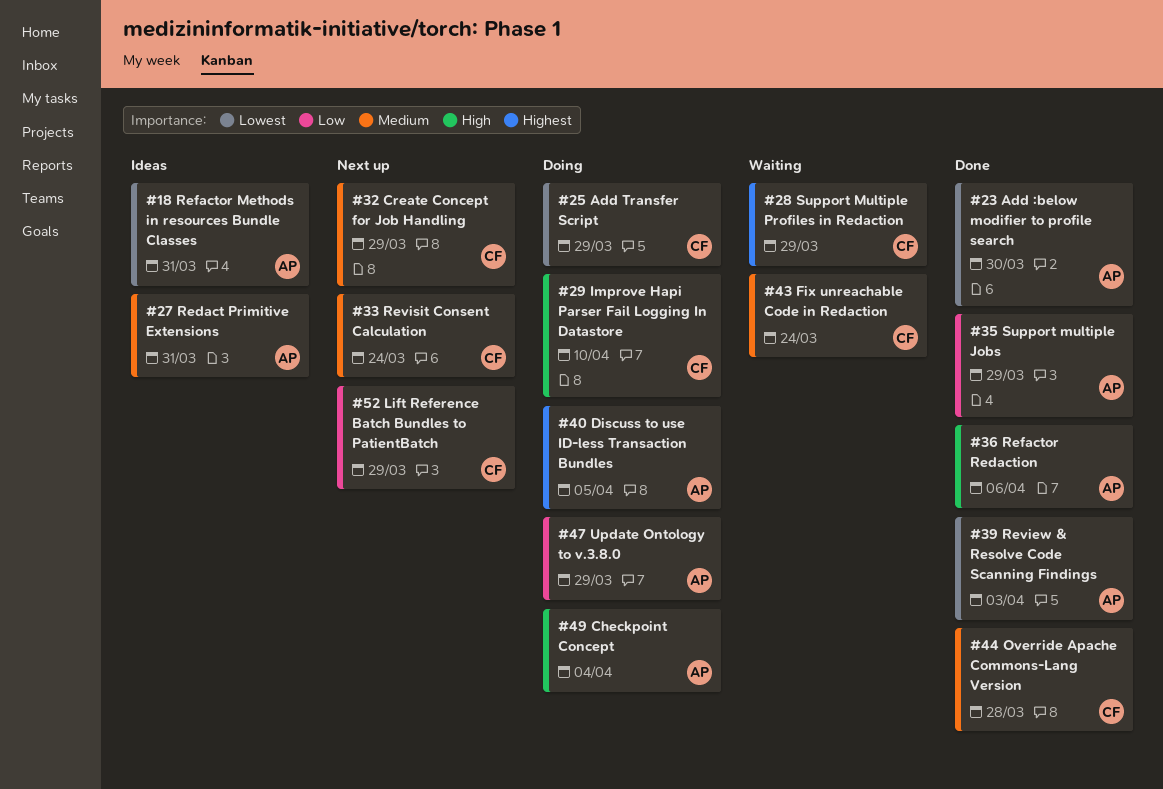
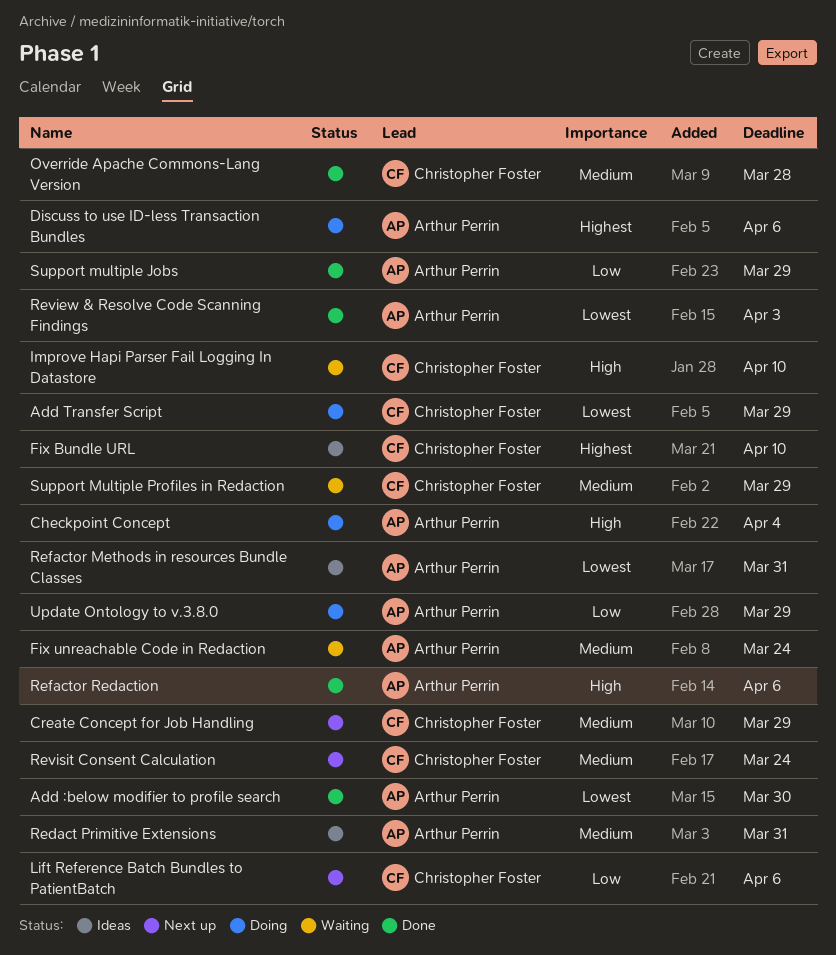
Discuss to use ID-less Transaction Bundles, due: Apr 5 -> Apr 6
Fix Bundle URL: none -> present
Fix unreachable Code in Redaction, owner: Christopher Foster -> Arthur Perrin
Improve Hapi Parser Fail Logging In Datastore, status: Doing -> Waiting
Lift Reference Batch Bundles to PatientBatch, due: Mar 29 -> Apr 6
Support Multiple Profiles in Redaction, priority: Highest -> Medium

